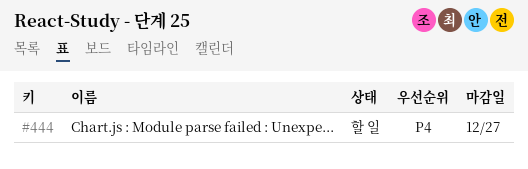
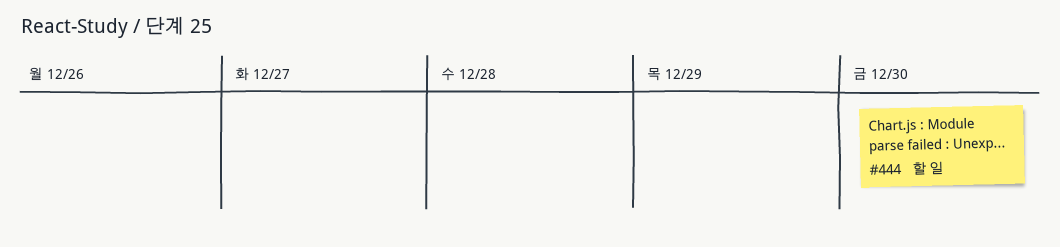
#444, due: Dec 27 -> Dec 30

